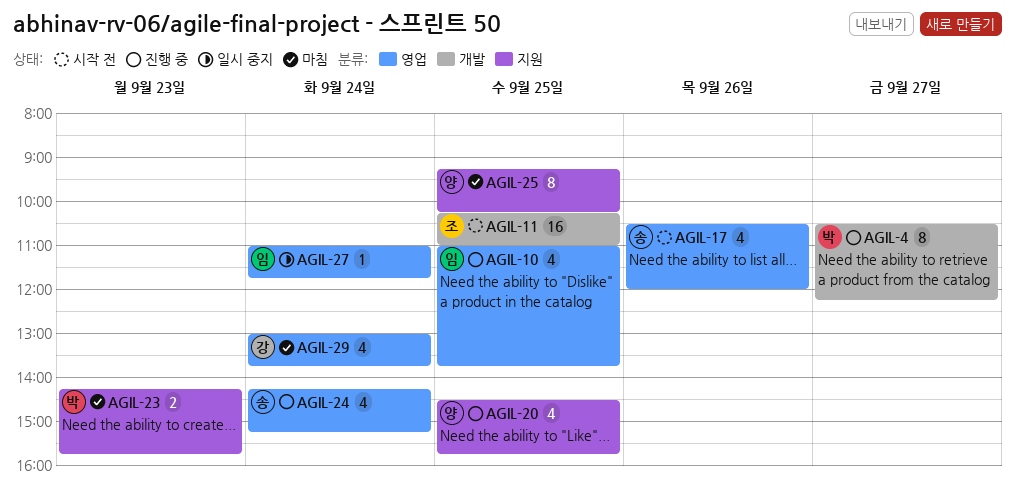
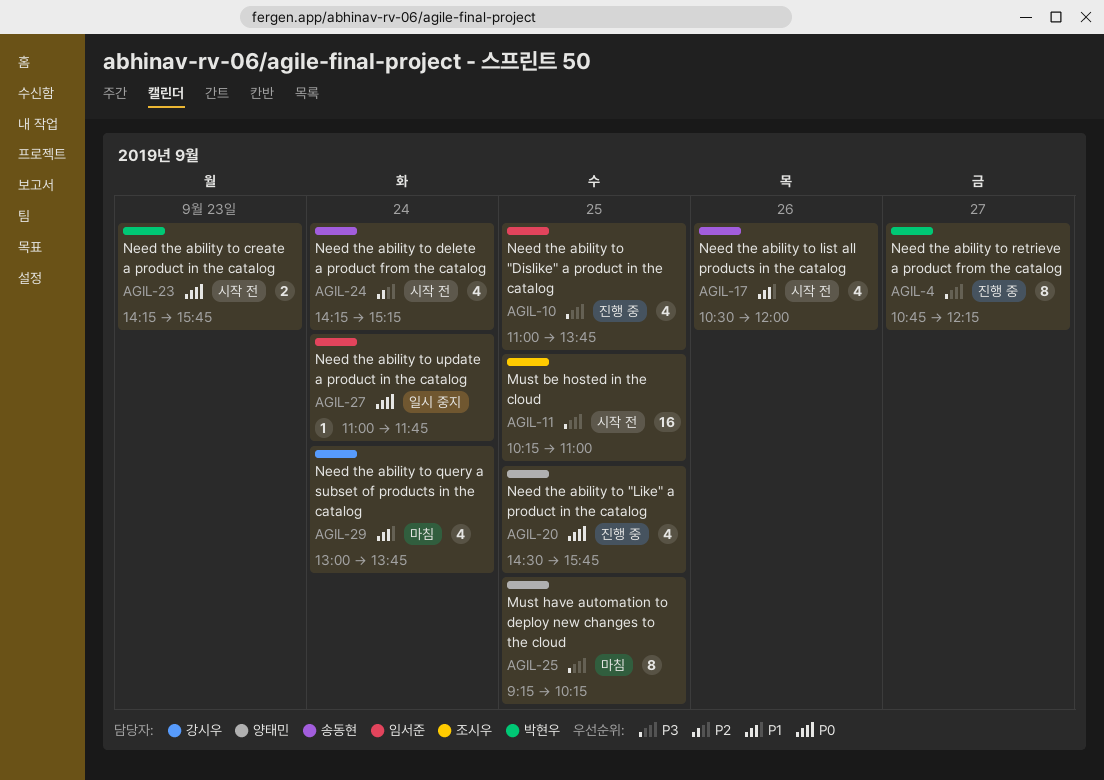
AGIL-4, begins: 10:30 -> 10:45
AGIL-23, status: 마침 -> 시작 전
AGIL-24, status: 진행 중 -> 시작 전

